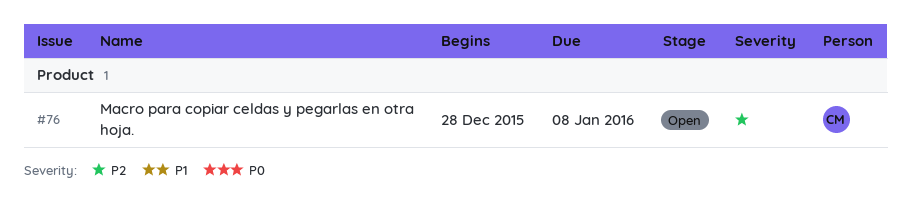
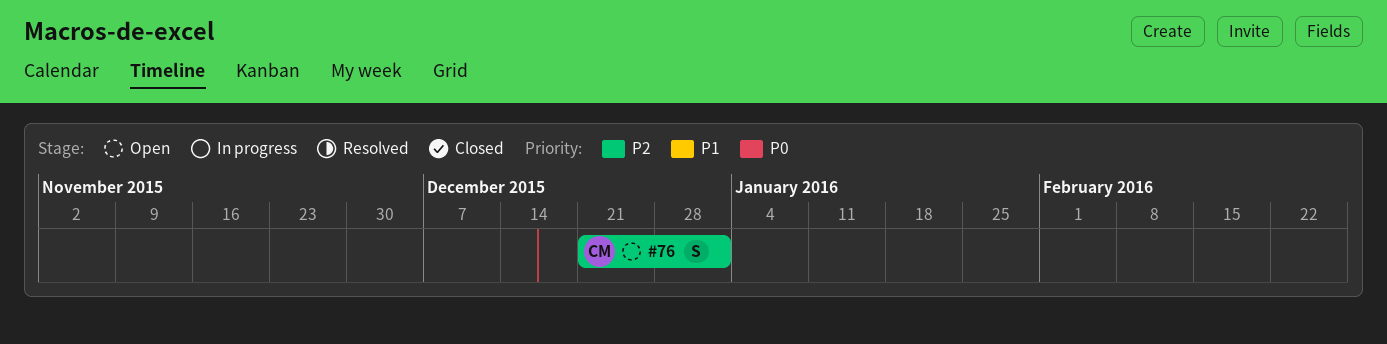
#76, start: Dec 28 -> Dec 21
#76, due: Jan 8 -> Jan 1

